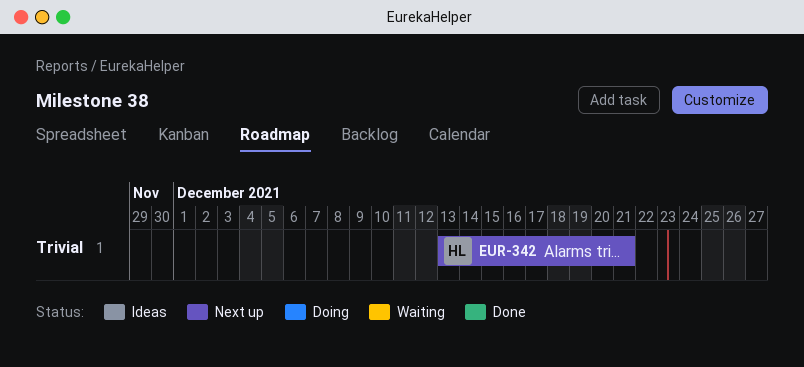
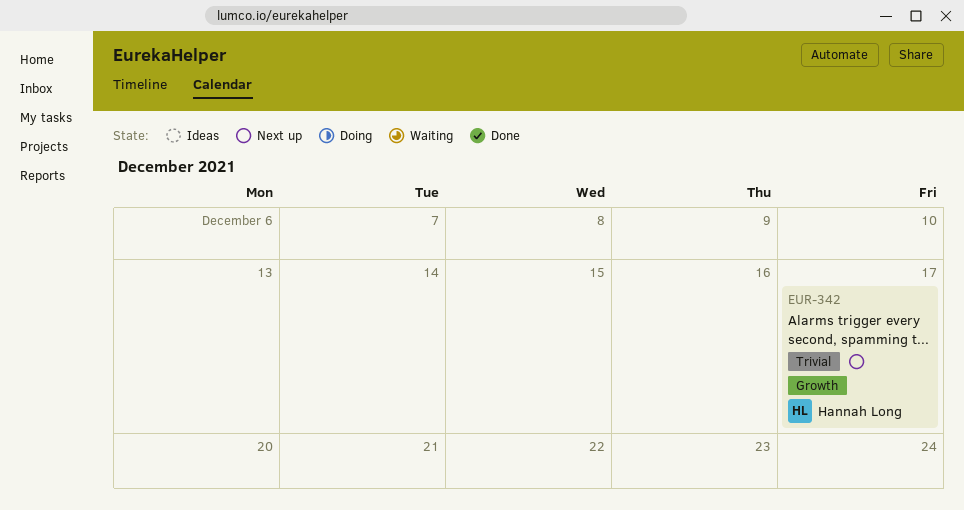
EUR-342, due: Dec 21 -> Dec 17

